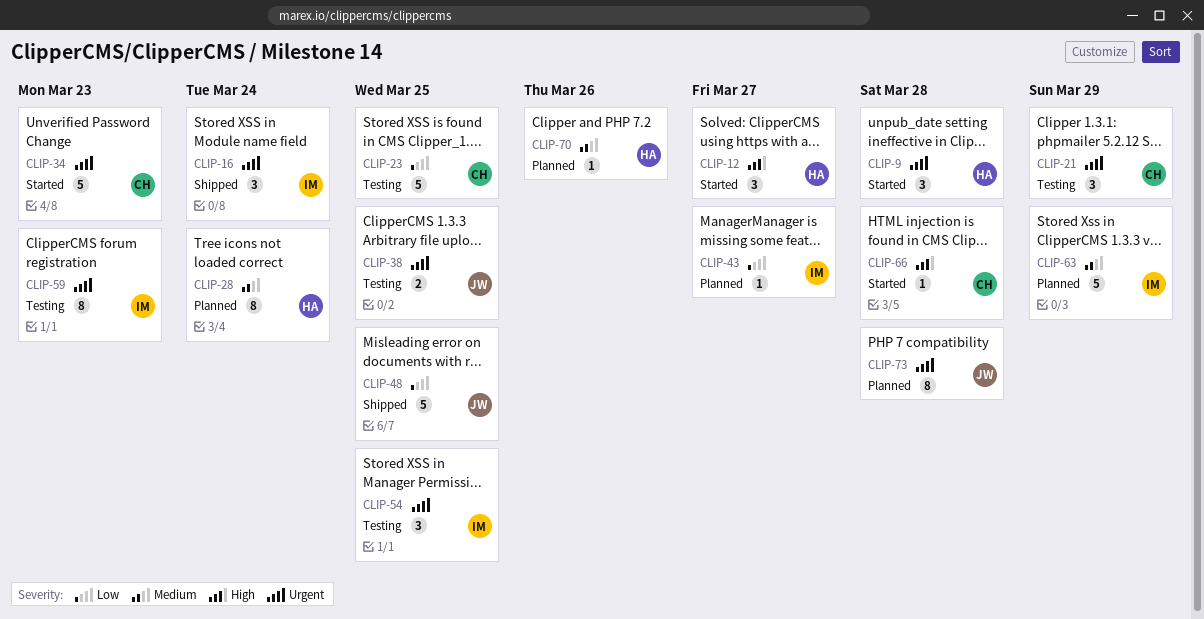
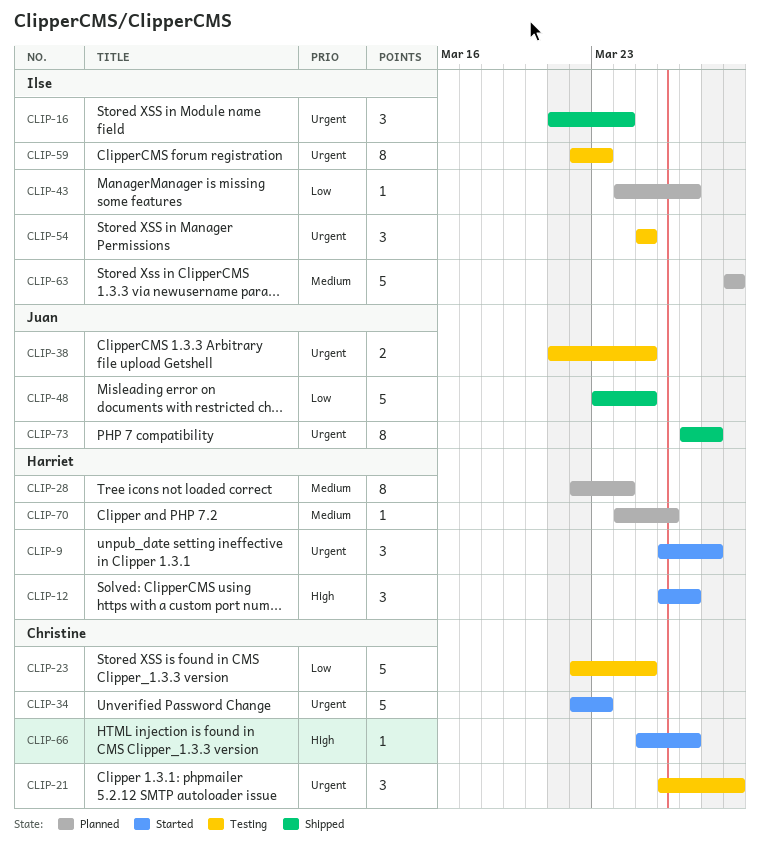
CLIP-66, due: Mar 28 -> Mar 27
CLIP-73, status: Planned -> Shipped

